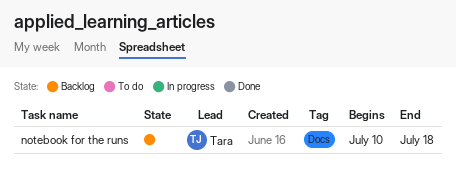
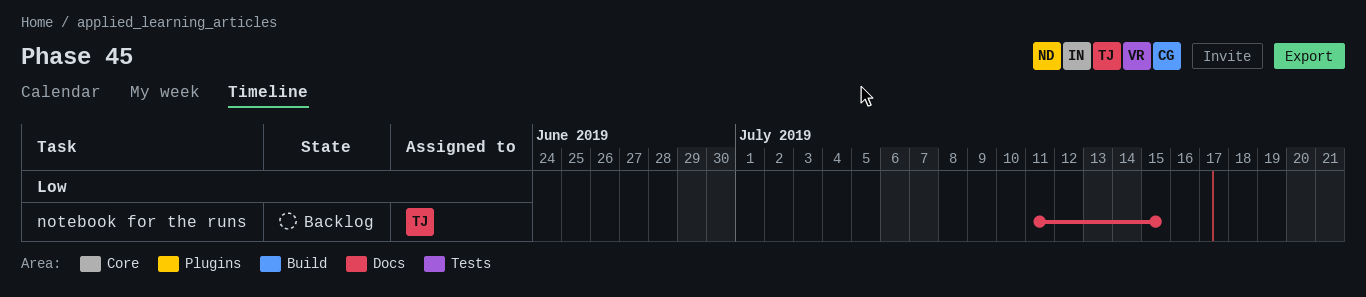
notebook for the runs, start: Jul 10 -> Jul 11
notebook for the runs, due: Jul 18 -> Jul 15

